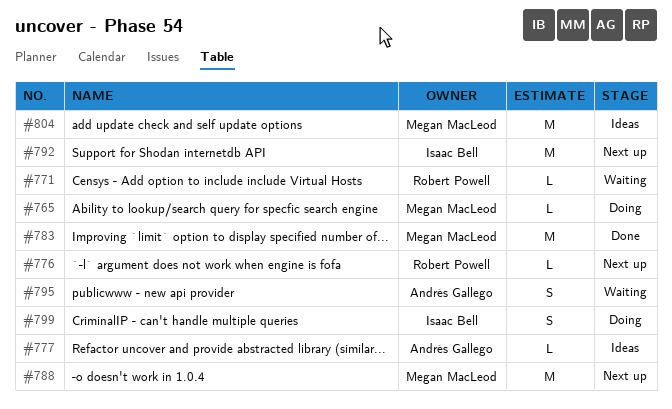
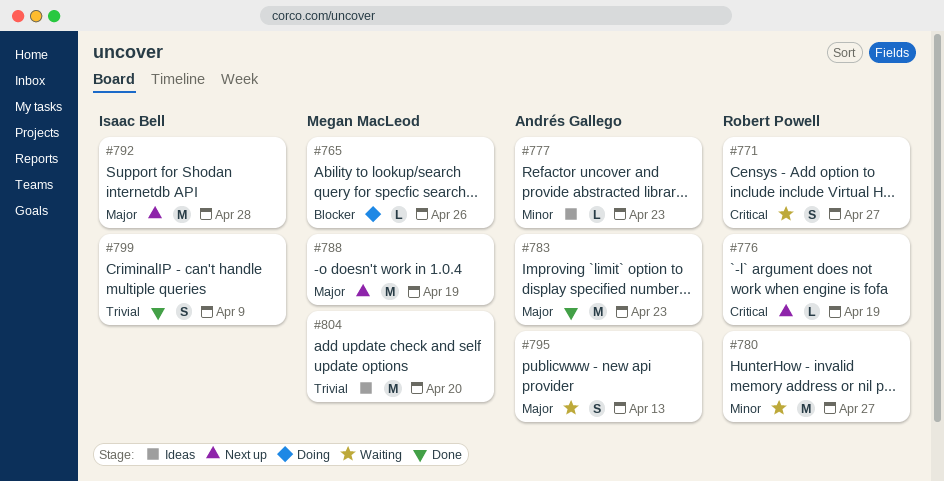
#771, estimate: L -> S
#780: none -> present
#783, owner: Megan MacLeod -> Andrés Gallego
#799, status: Doing -> Done

